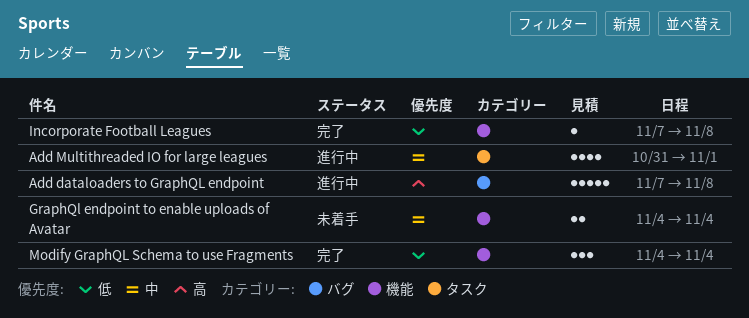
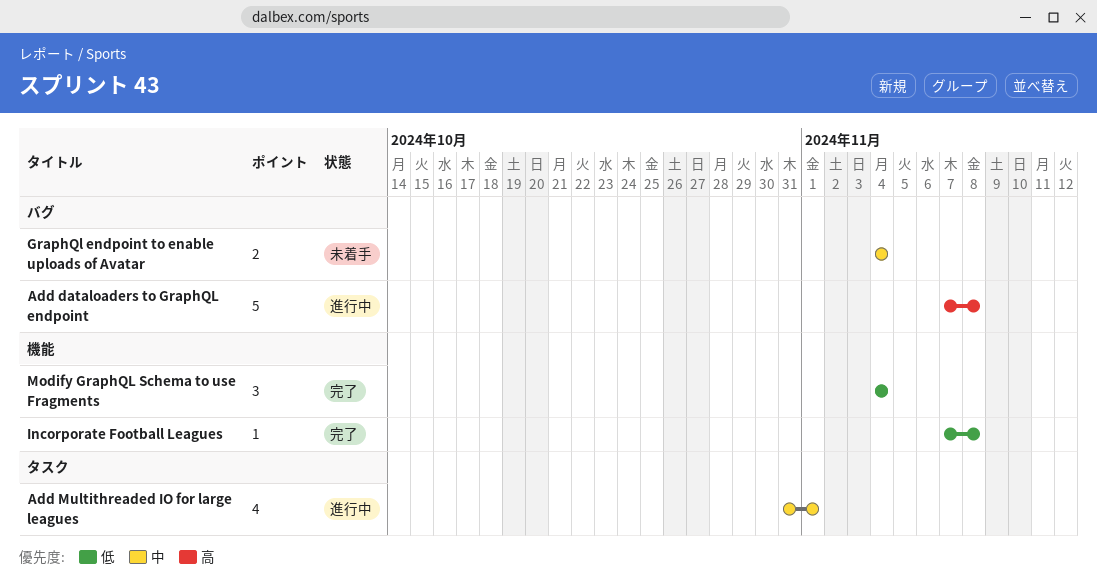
GraphQl endpoint to enable uploads of Avatar, label: 機能 -> バグ

